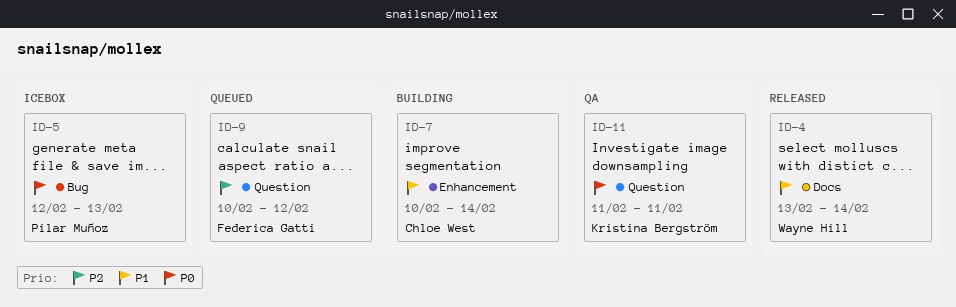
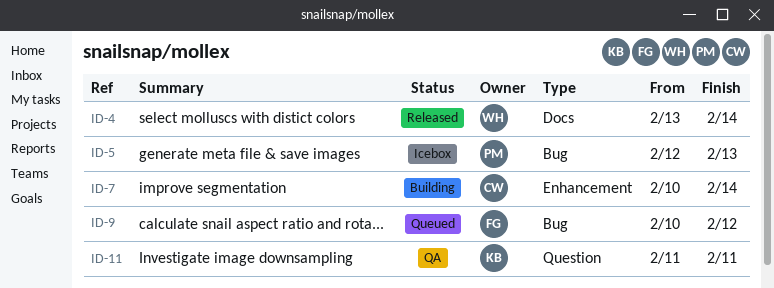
ID-9, label: Question -> Bug

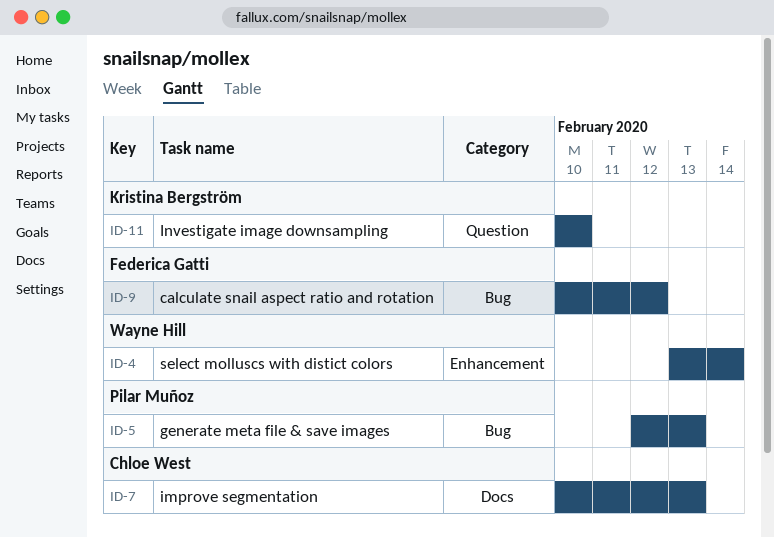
ID-4, label: Docs -> Enhancement
ID-7, label: Enhancement -> Docs
ID-7, due: Feb 14 -> Feb 13
ID-11, start: Feb 11 -> Feb 10
ID-11, due: Feb 11 -> Feb 10

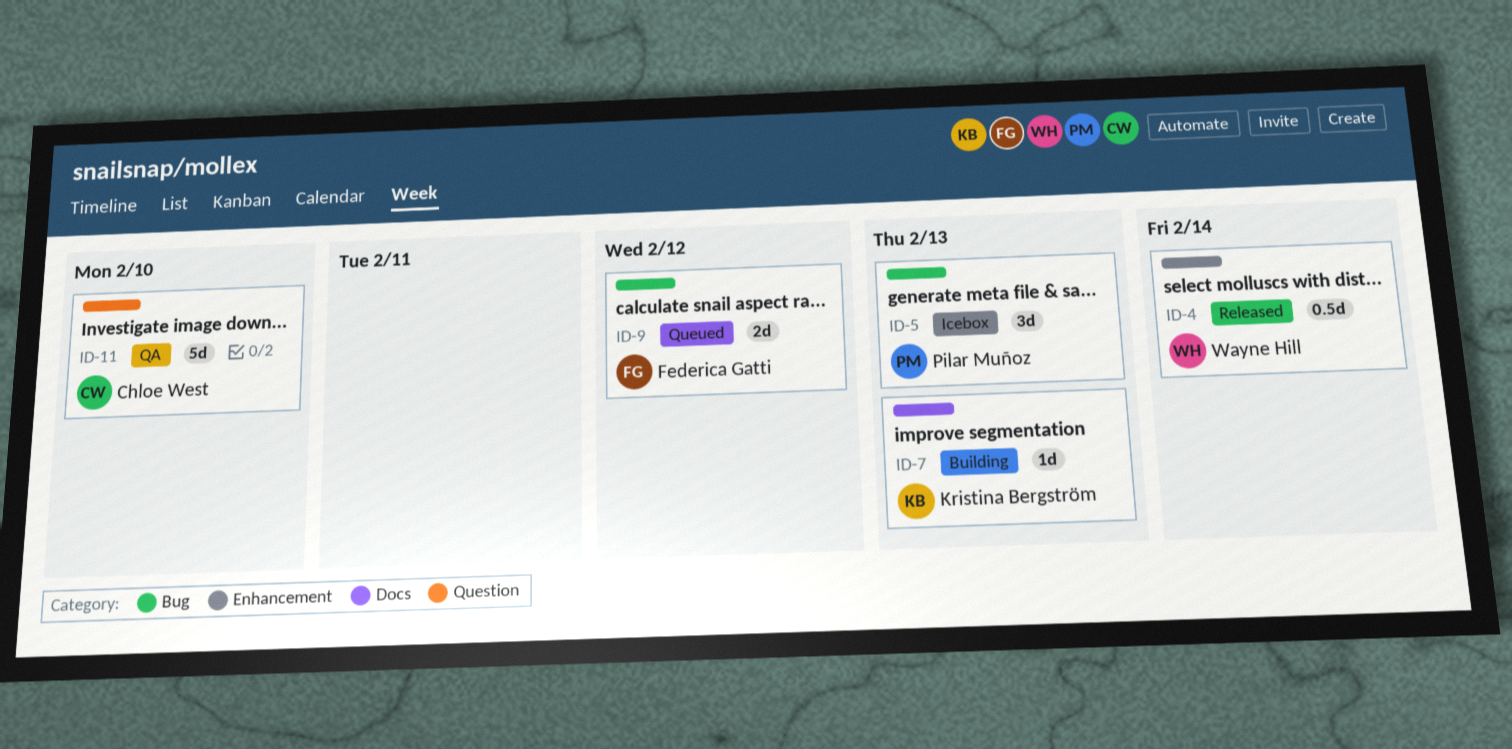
ID-7, owner: Chloe West -> Kristina Bergström
ID-11, owner: Kristina Bergström -> Chloe West

